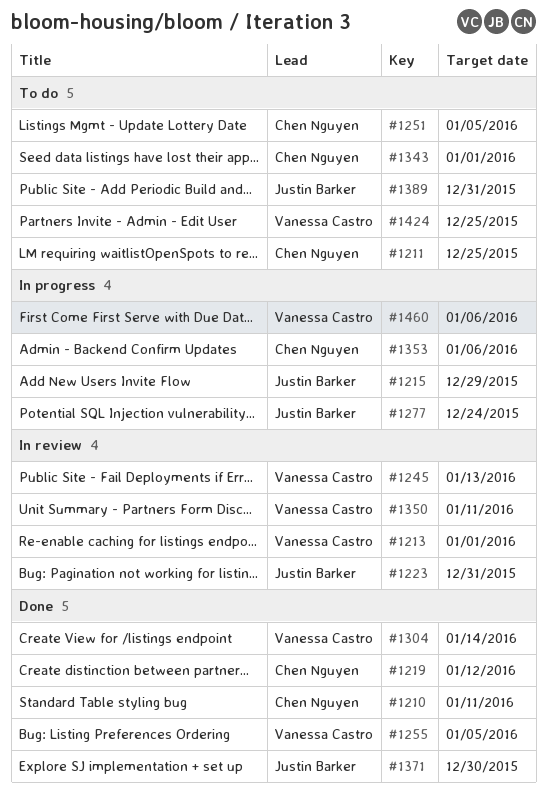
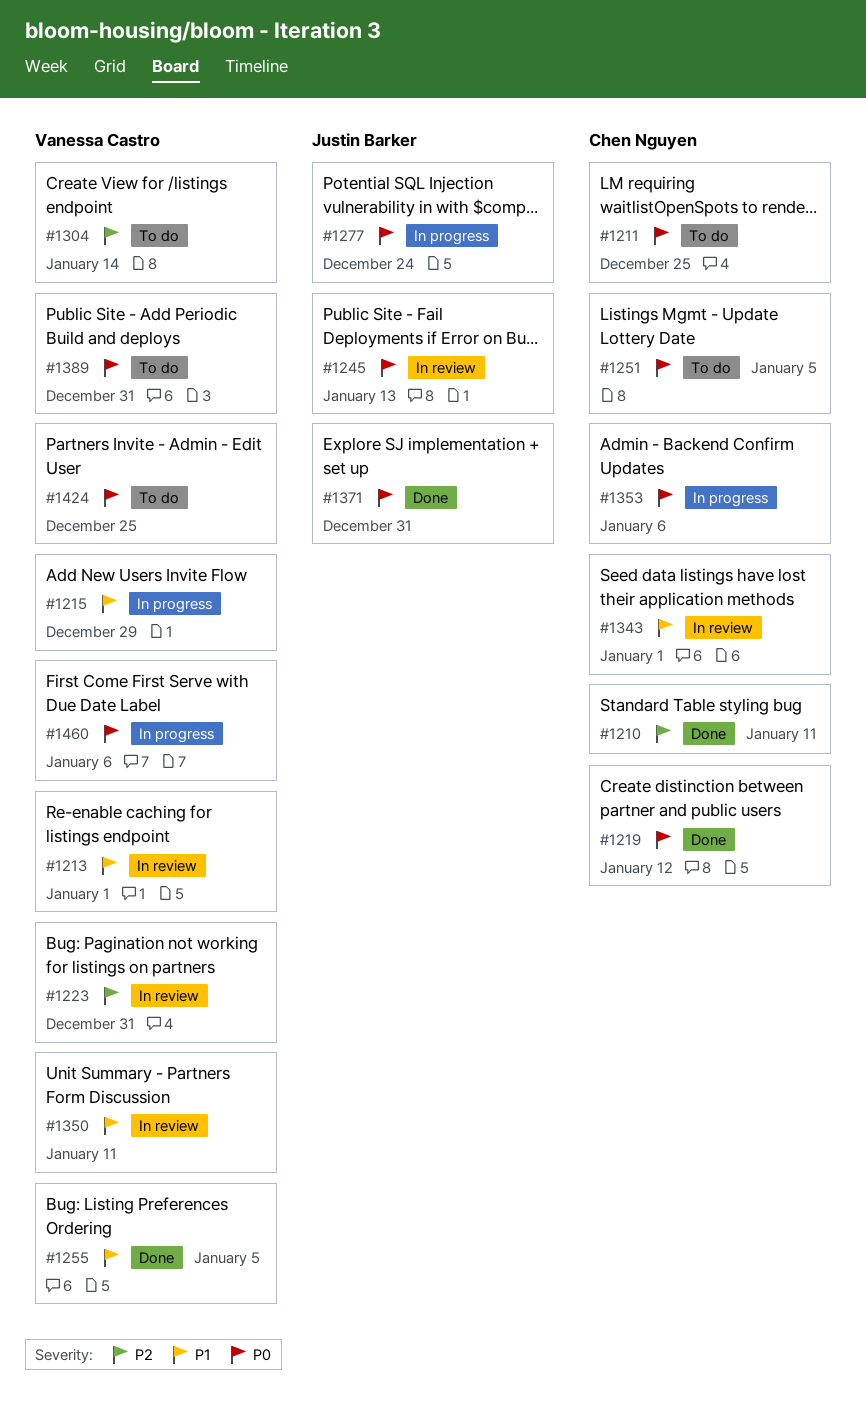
#1215, owner: Justin Barker -> Vanessa Castro
#1223, owner: Justin Barker -> Vanessa Castro
#1245, owner: Vanessa Castro -> Justin Barker
#1304, status: Done -> To do
#1343, status: To do -> In review
#1371, due: Dec 30 -> Dec 31
#1389, owner: Justin Barker -> Vanessa Castro

